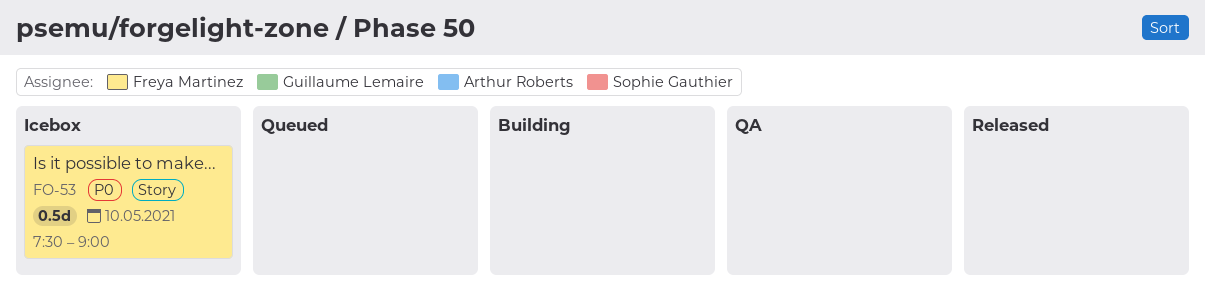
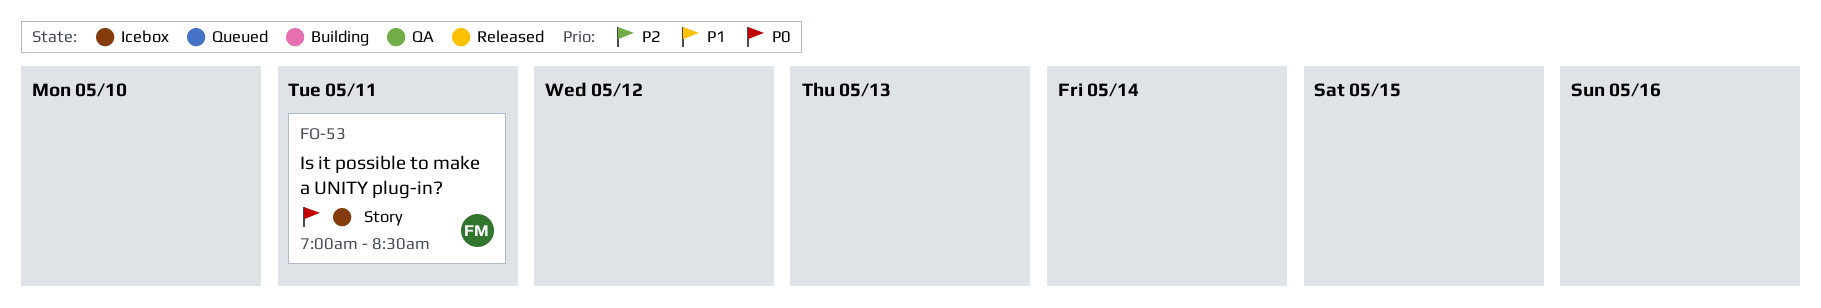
FO-53, day: May 10 -> May 11
FO-53, begins: 07:30 -> 07:00
FO-53, ends: 09:00 -> 08:30

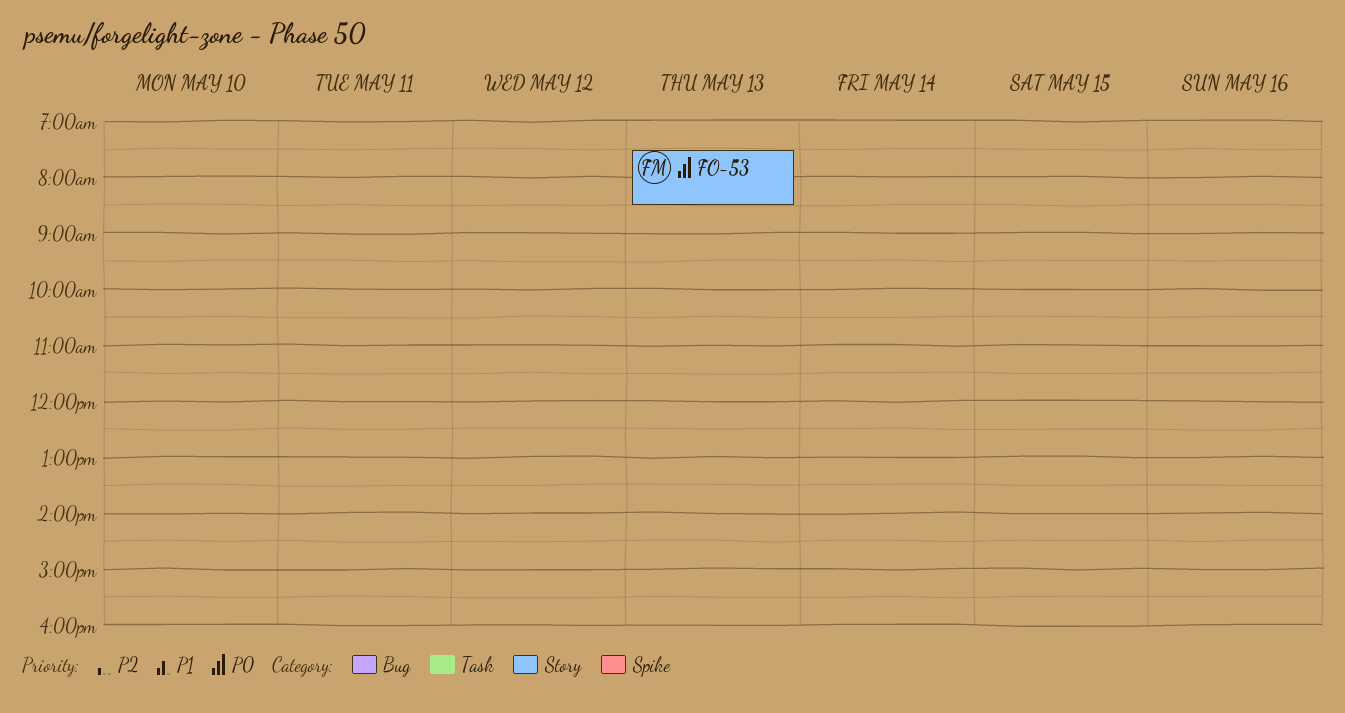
FO-53, day: May 11 -> May 13
FO-53, begins: 07:00 -> 07:30

